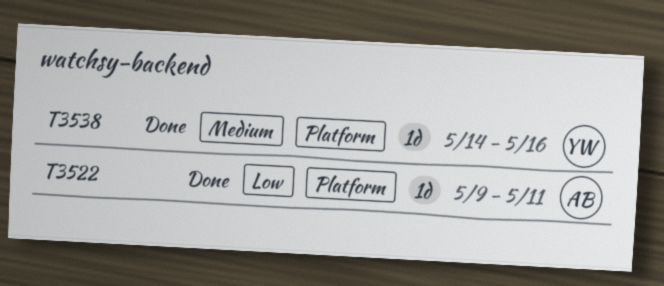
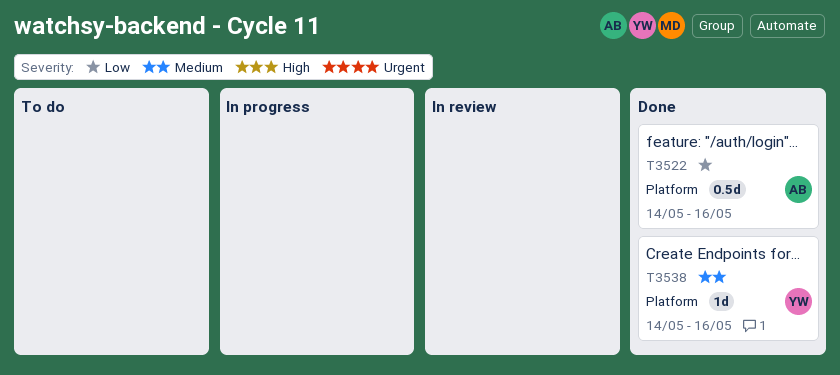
T3522, estimate: 1d -> 0.5d
T3522, start: May 9 -> May 14
T3522, due: May 11 -> May 16

